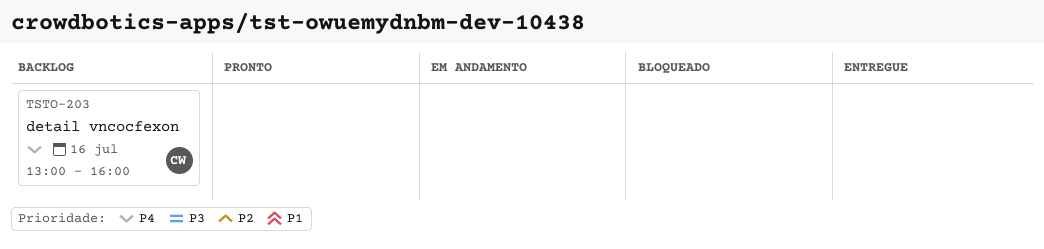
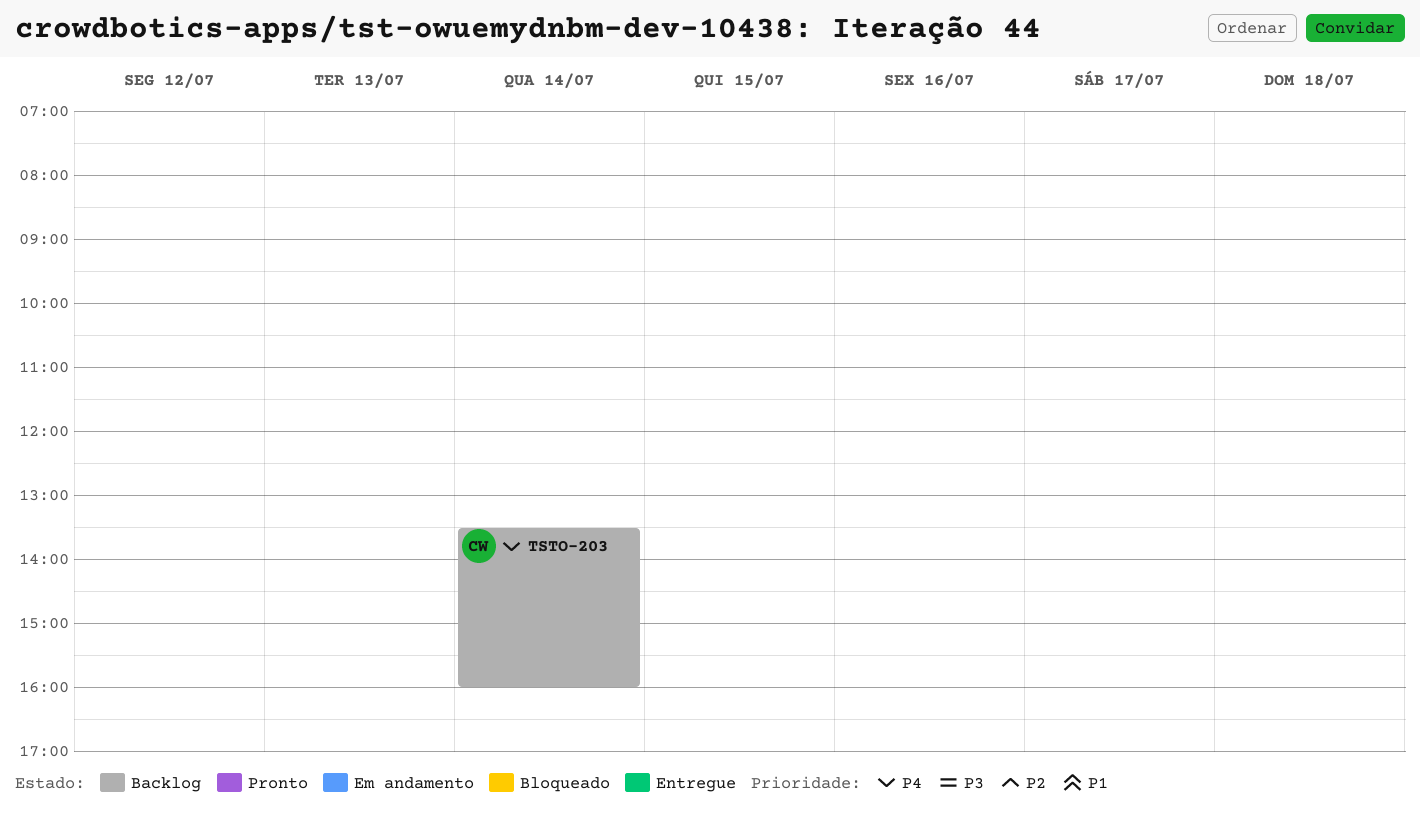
TSTO-203, day: Jul 16 -> Jul 14
TSTO-203, begins: 13:00 -> 13:30

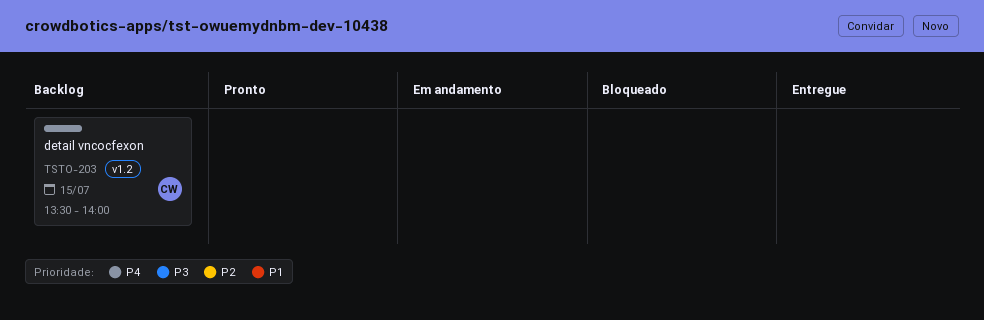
TSTO-203, day: Jul 14 -> Jul 15
TSTO-203, ends: 16:00 -> 14:00

